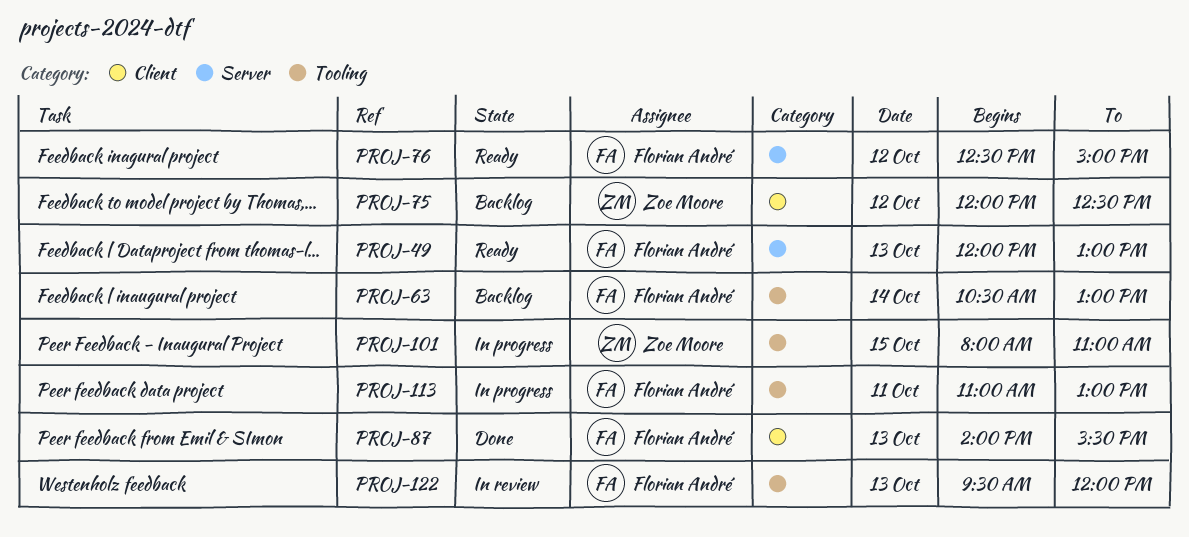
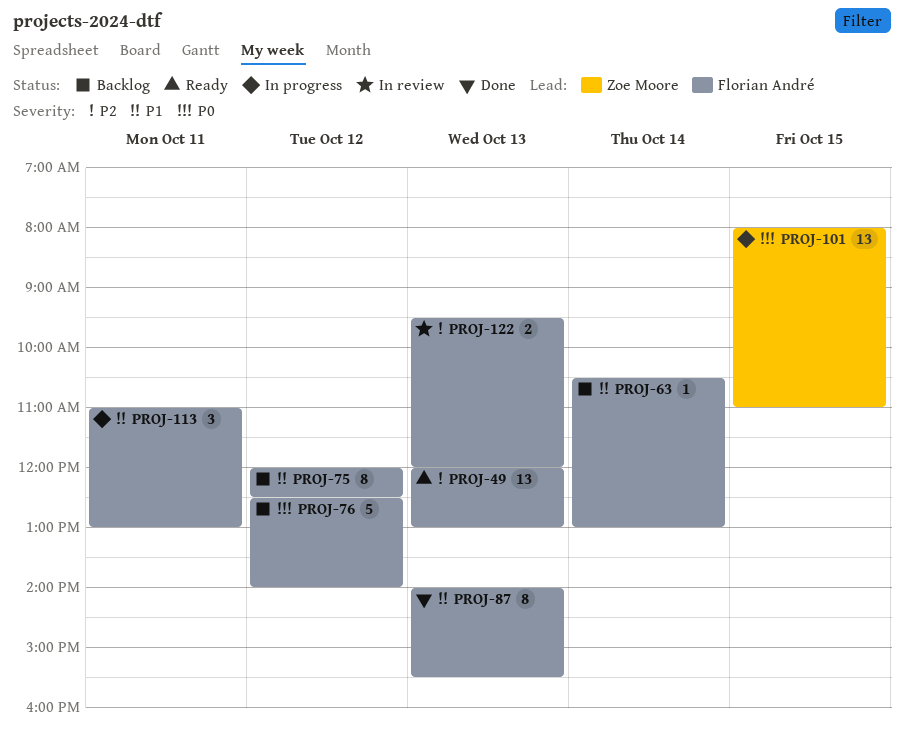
PROJ-75, owner: Zoe Moore -> Florian André
PROJ-76, status: Ready -> Backlog
PROJ-76, ends: 15:00 -> 14:00

